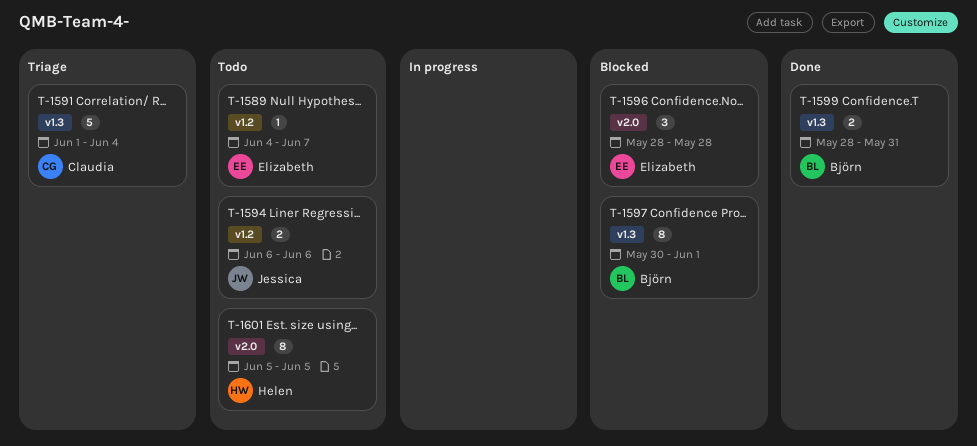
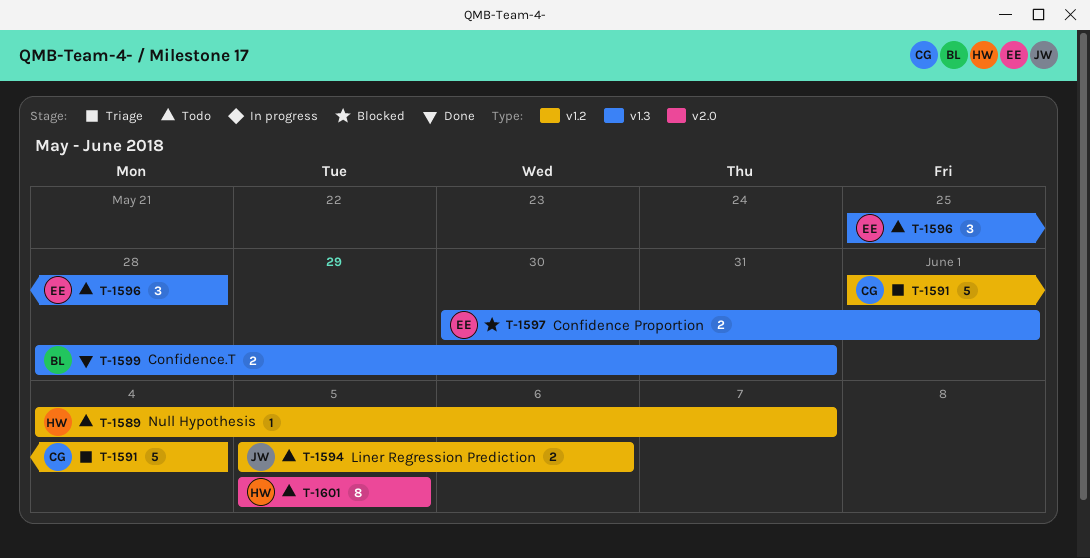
T-1589, owner: Elizabeth -> Helen
T-1591, label: v1.3 -> v1.2
T-1594, start: Jun 6 -> Jun 5
T-1596, status: Blocked -> Todo
T-1596, label: v2.0 -> v1.3
T-1596, start: May 28 -> May 25
T-1597, owner: Björn -> Elizabeth
T-1597, estimate: 8 -> 2

